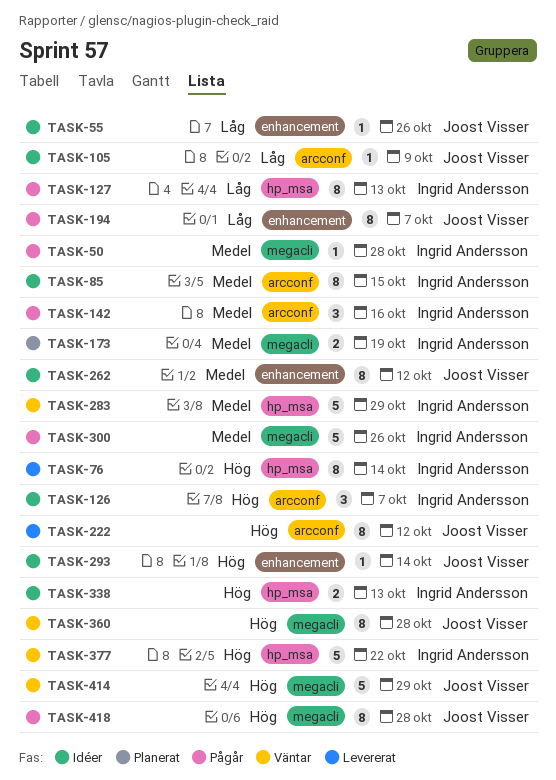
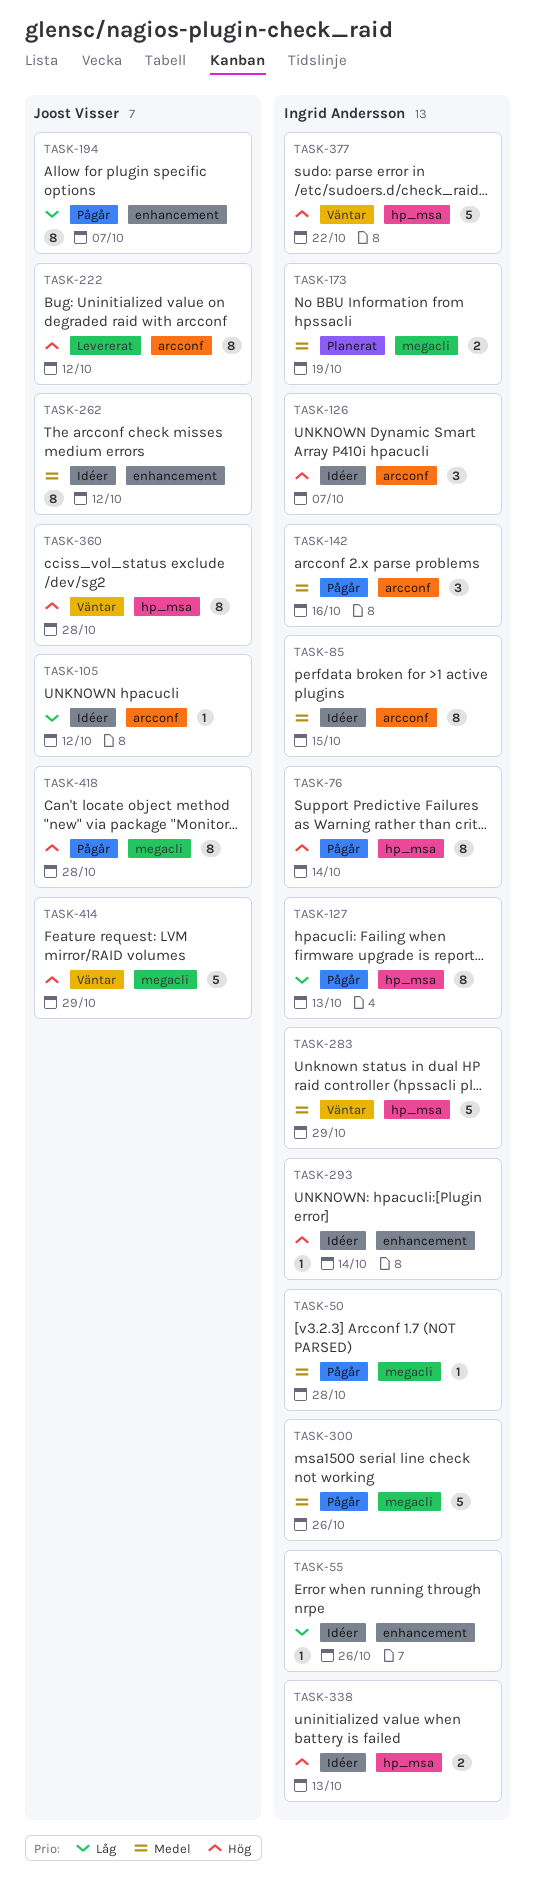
TASK-55, owner: Joost Visser -> Ingrid Andersson
TASK-76, status: Levererat -> Pågår
TASK-105, due: Oct 9 -> Oct 12
TASK-293, owner: Joost Visser -> Ingrid Andersson
TASK-360, label: megacli -> hp_msa

